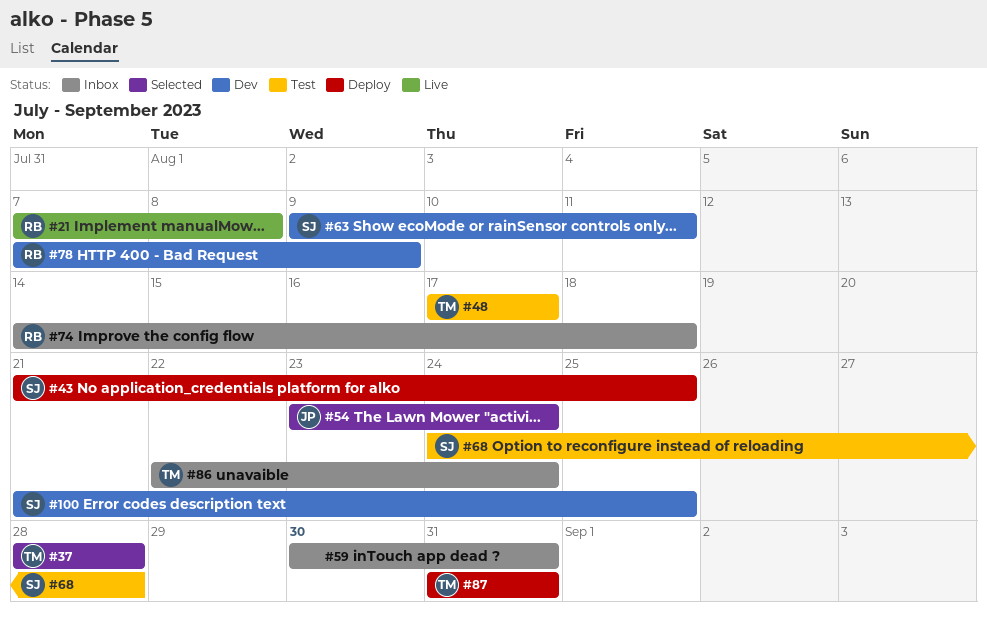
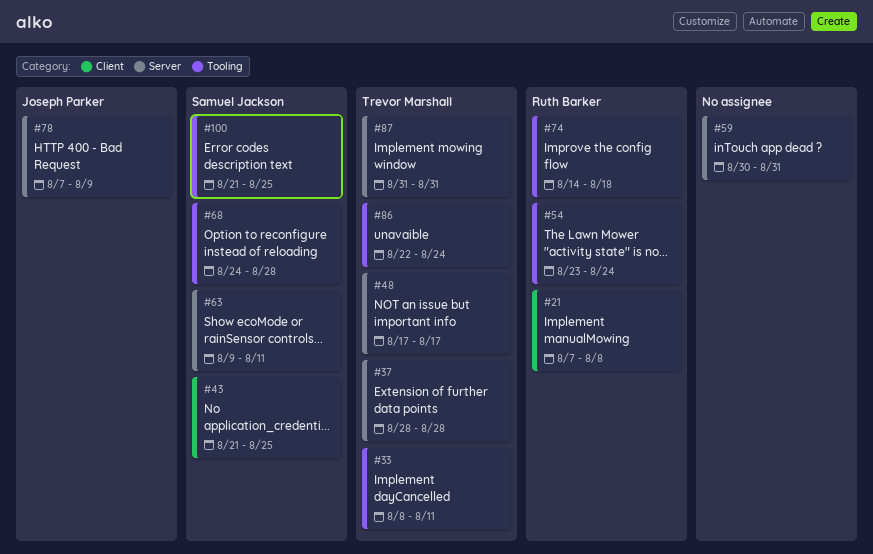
#33: none -> present
#54, owner: Joseph Parker -> Ruth Barker
#78, owner: Ruth Barker -> Joseph Parker

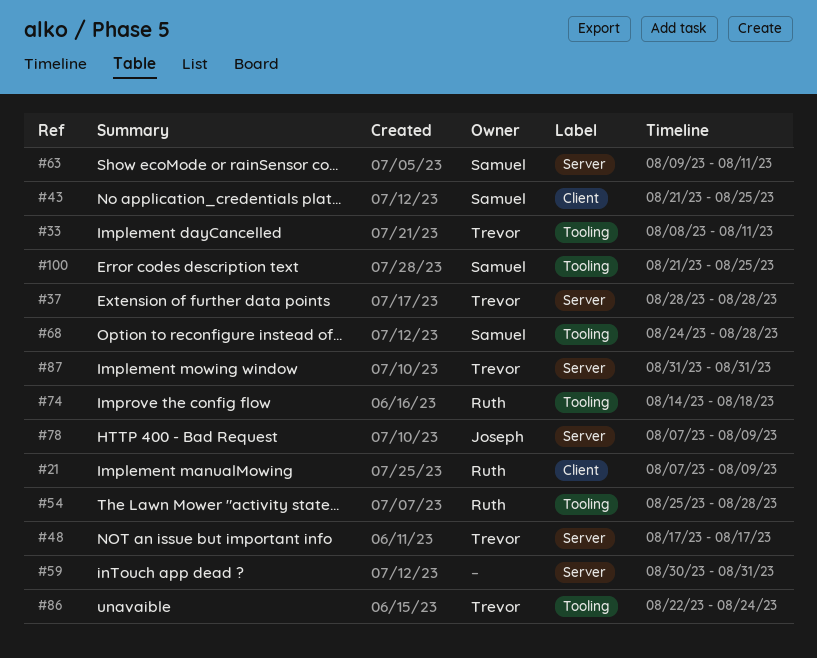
#21, due: Aug 8 -> Aug 9
#54, start: Aug 23 -> Aug 25
#54, due: Aug 24 -> Aug 28

